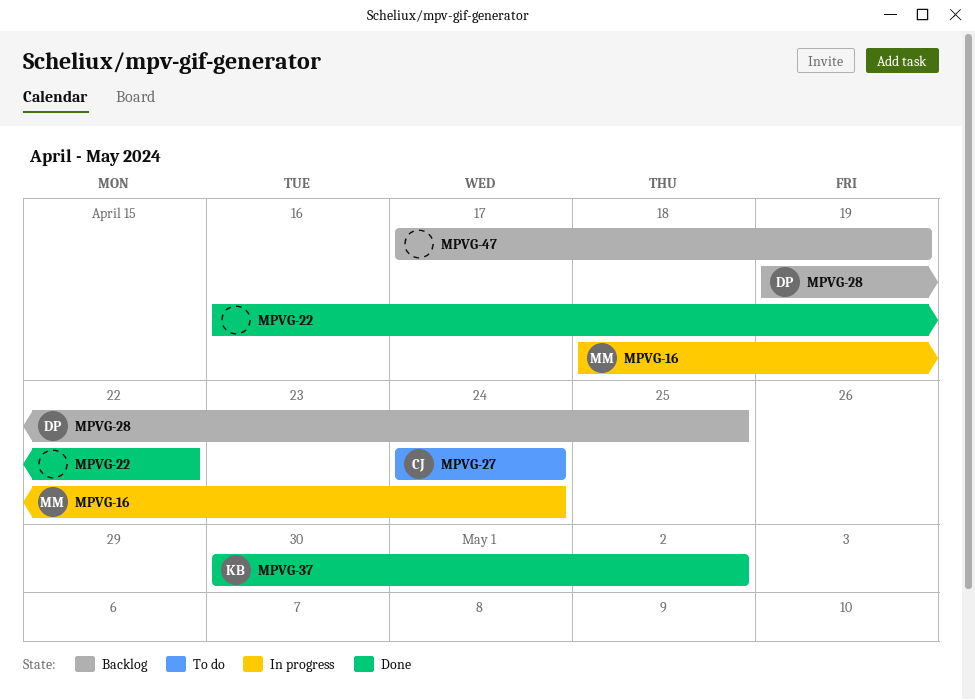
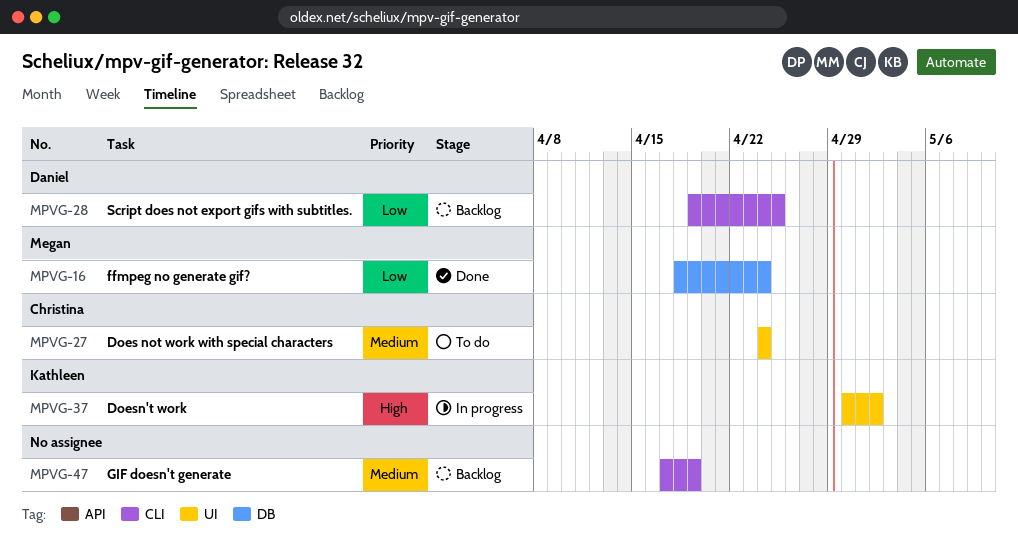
MPVG-16, status: In progress -> Done
MPVG-22: present -> none
MPVG-37, status: Done -> In progress

